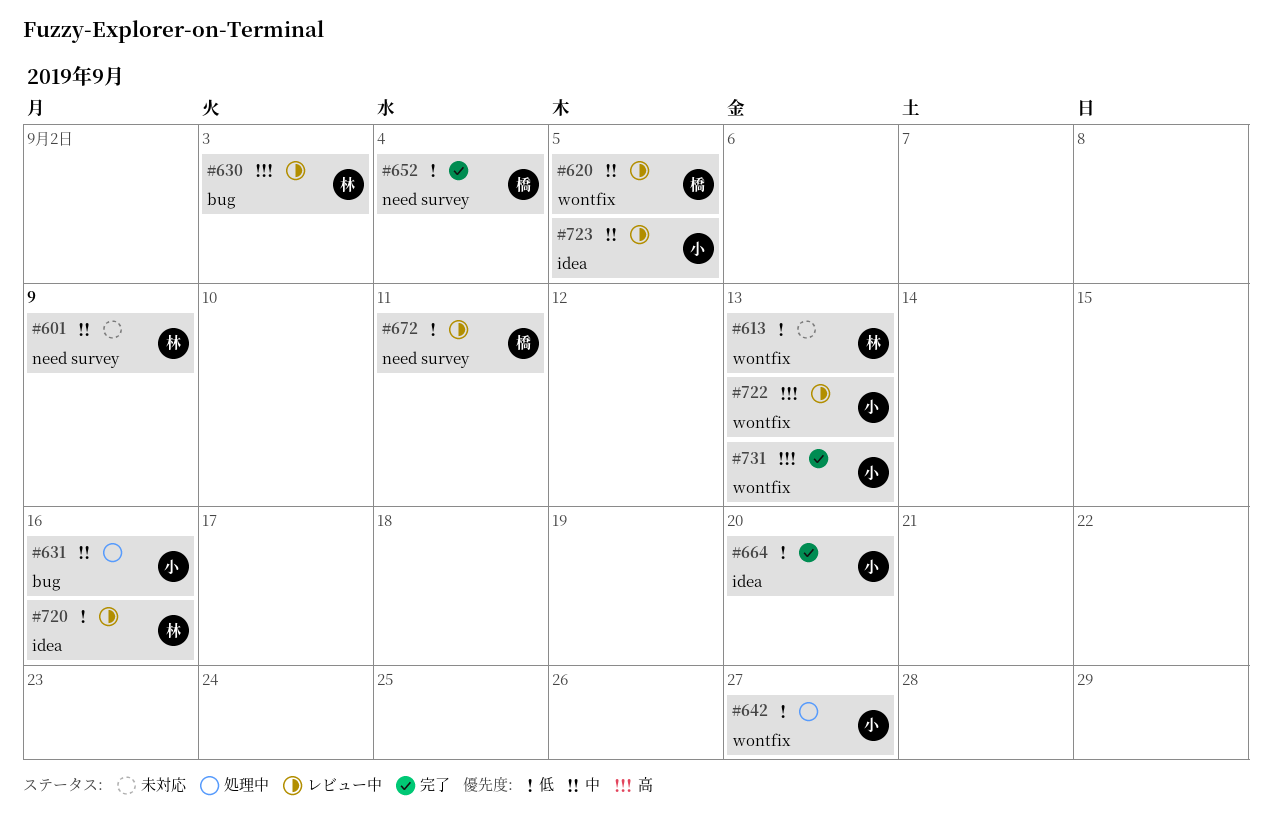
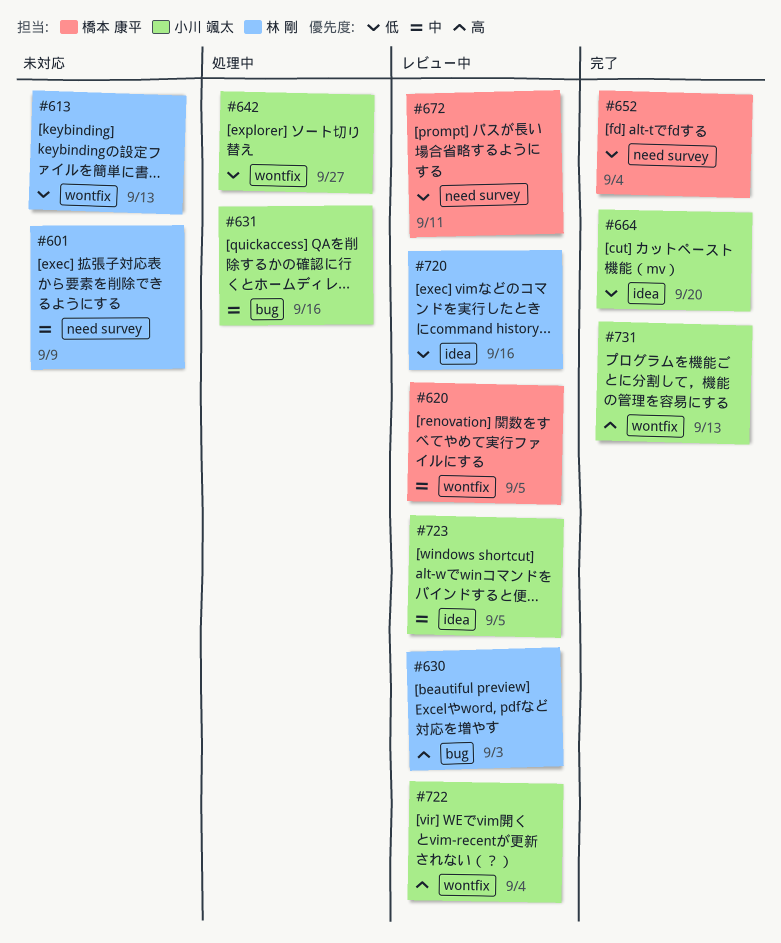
#722, due: Sep 13 -> Sep 4

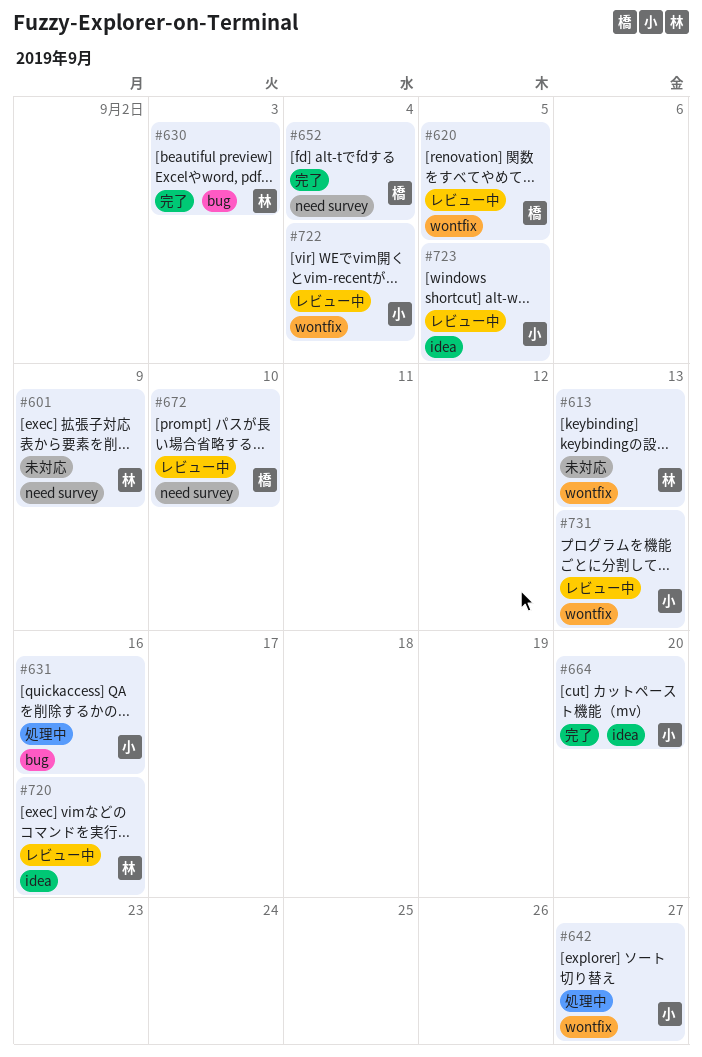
#630, status: レビュー中 -> 完了
#672, due: Sep 11 -> Sep 10
#731, status: 完了 -> レビュー中

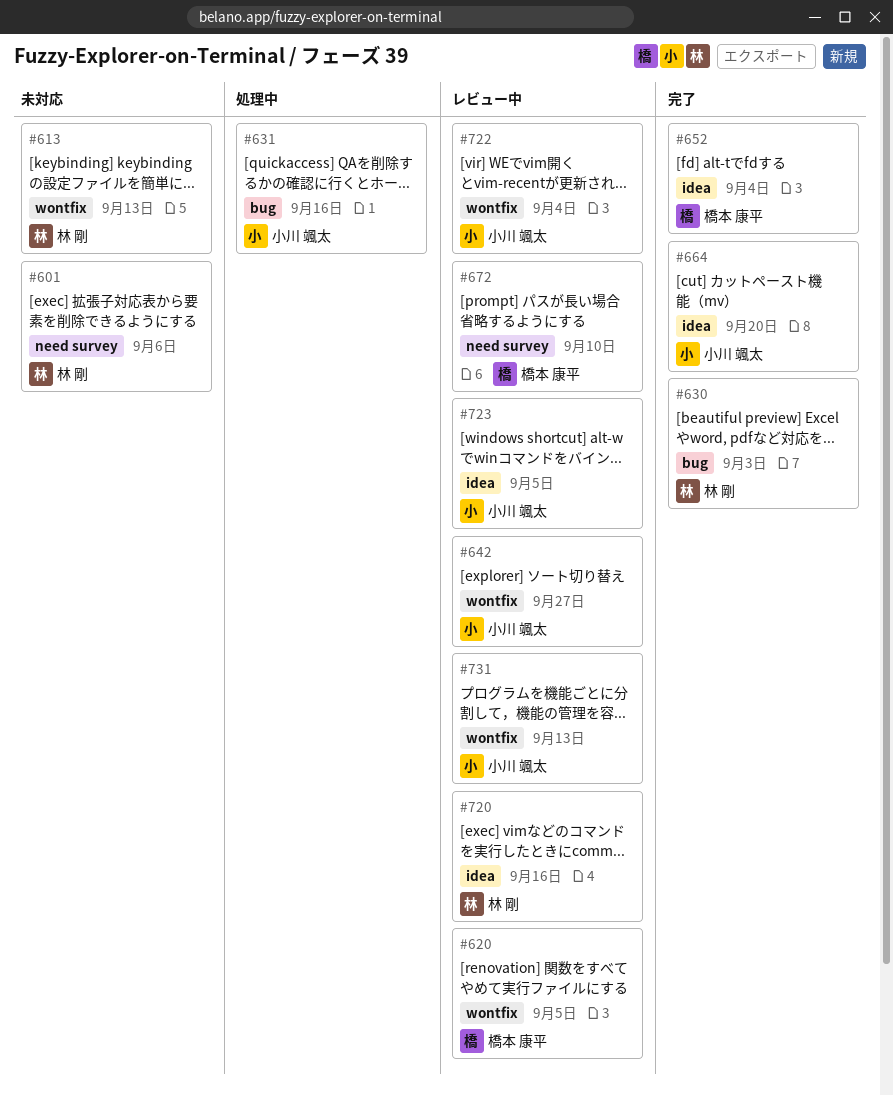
#601, due: Sep 9 -> Sep 6
#642, status: 処理中 -> レビュー中
#652, label: need survey -> idea

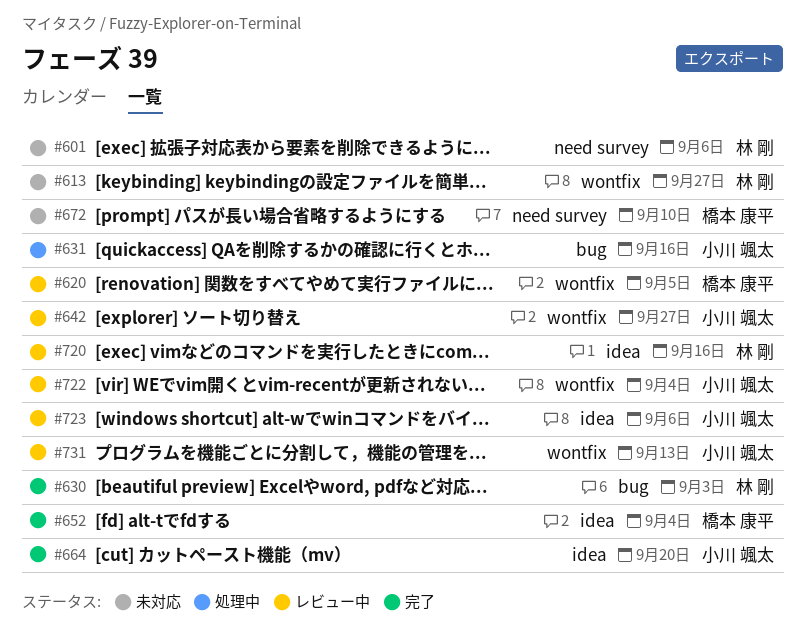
#613, due: Sep 13 -> Sep 27
#672, status: レビュー中 -> 未対応
#723, due: Sep 5 -> Sep 6

